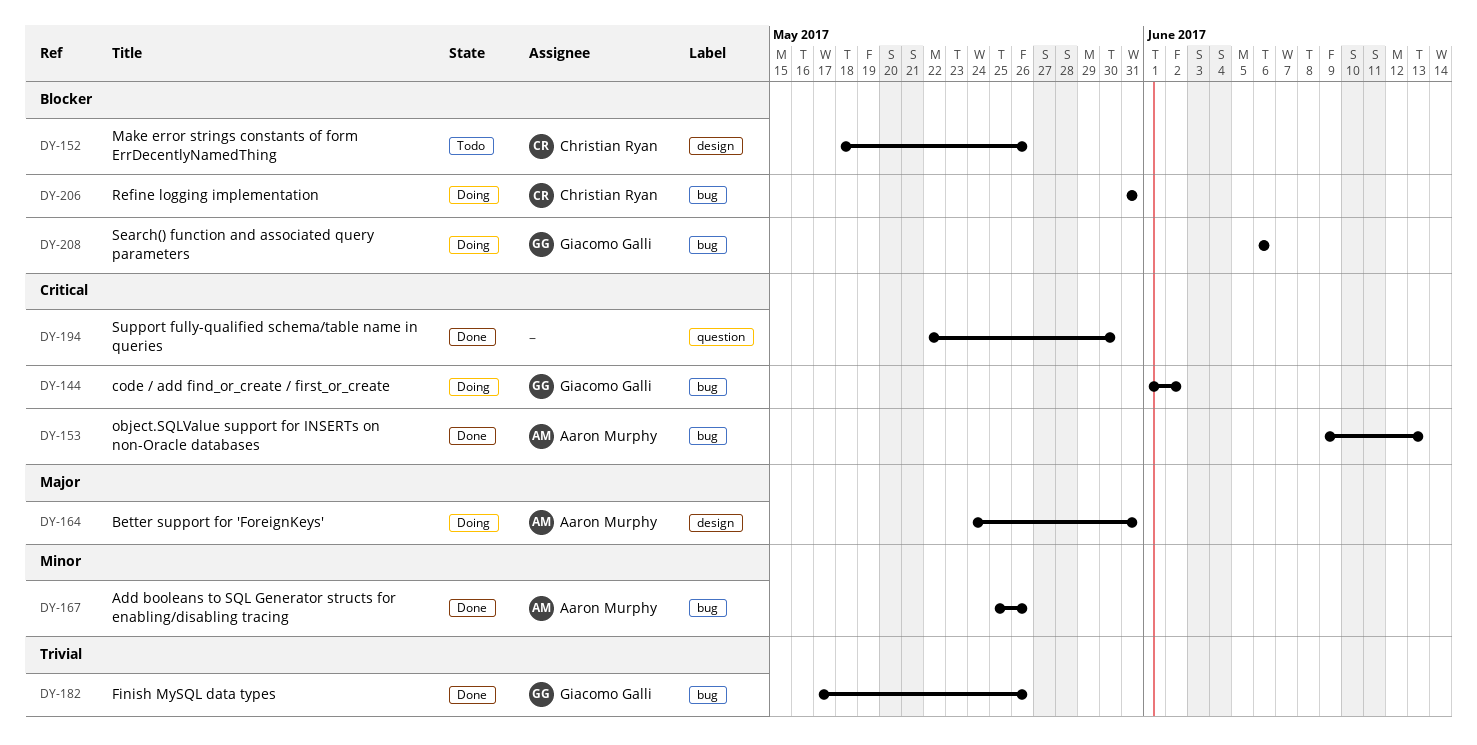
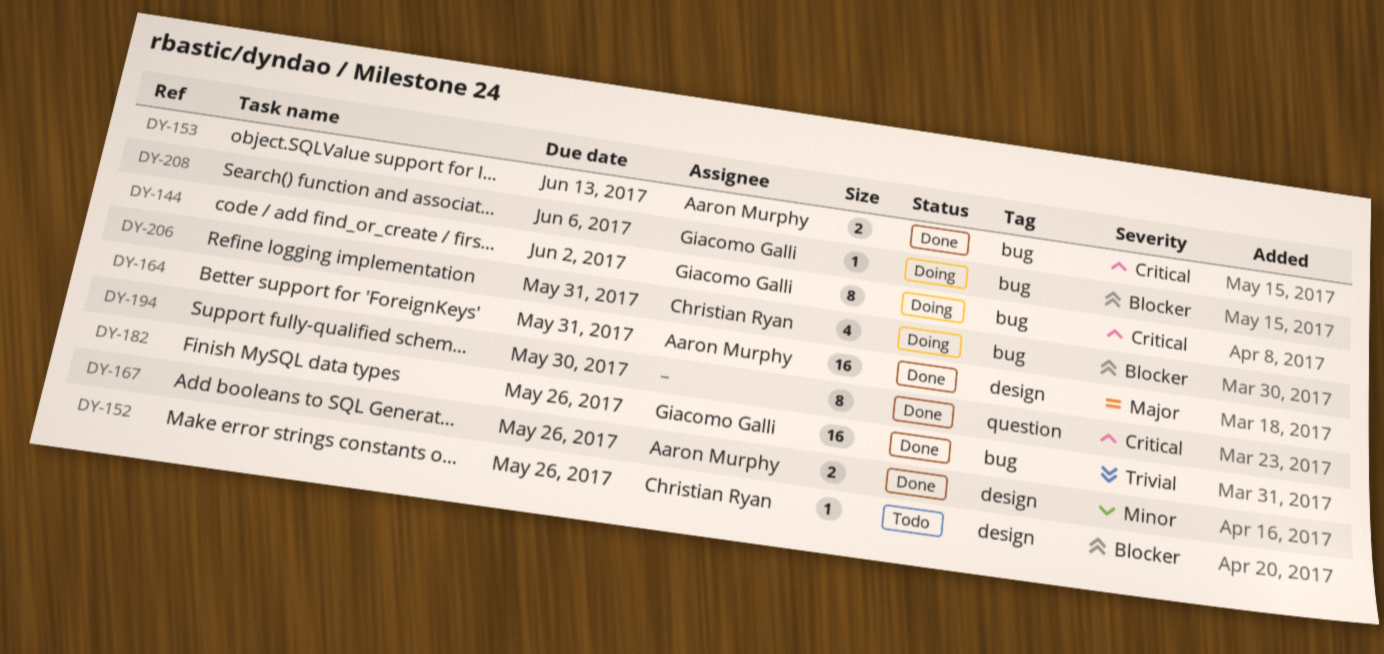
DY-164, status: Doing -> Done
DY-167, label: bug -> design

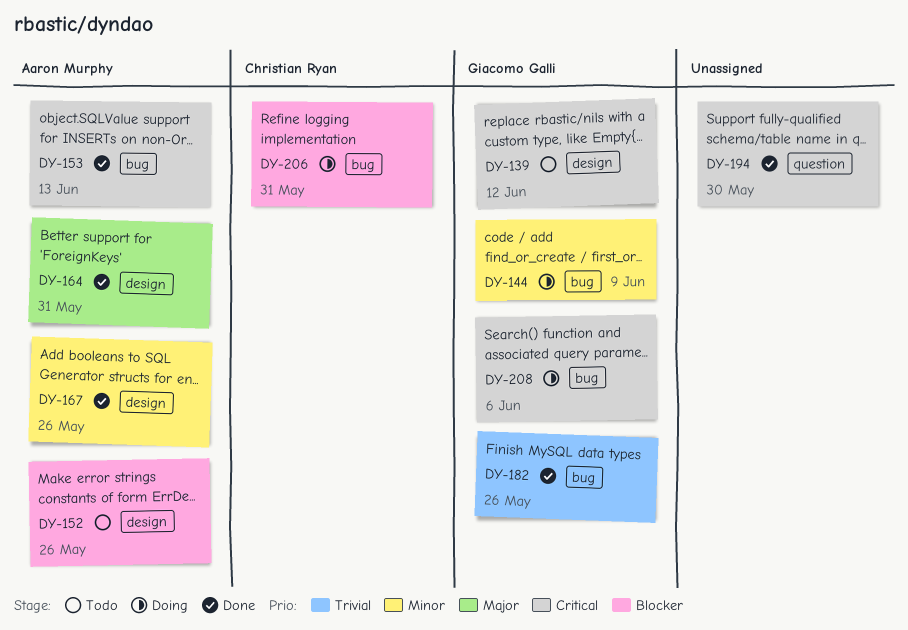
DY-139: none -> present
DY-144, priority: Critical -> Minor
DY-144, due: Jun 2 -> Jun 9
DY-152, owner: Christian Ryan -> Aaron Murphy
DY-208, priority: Blocker -> Critical

